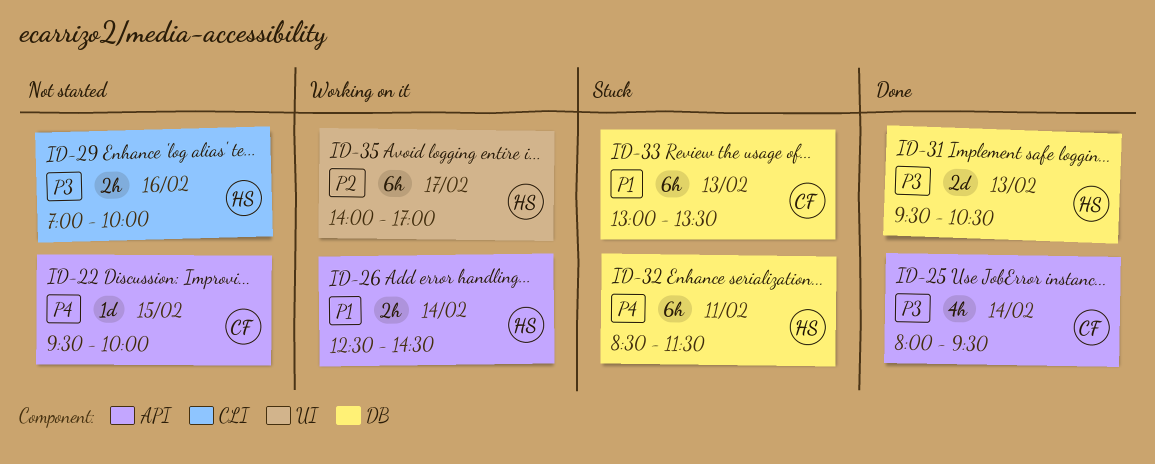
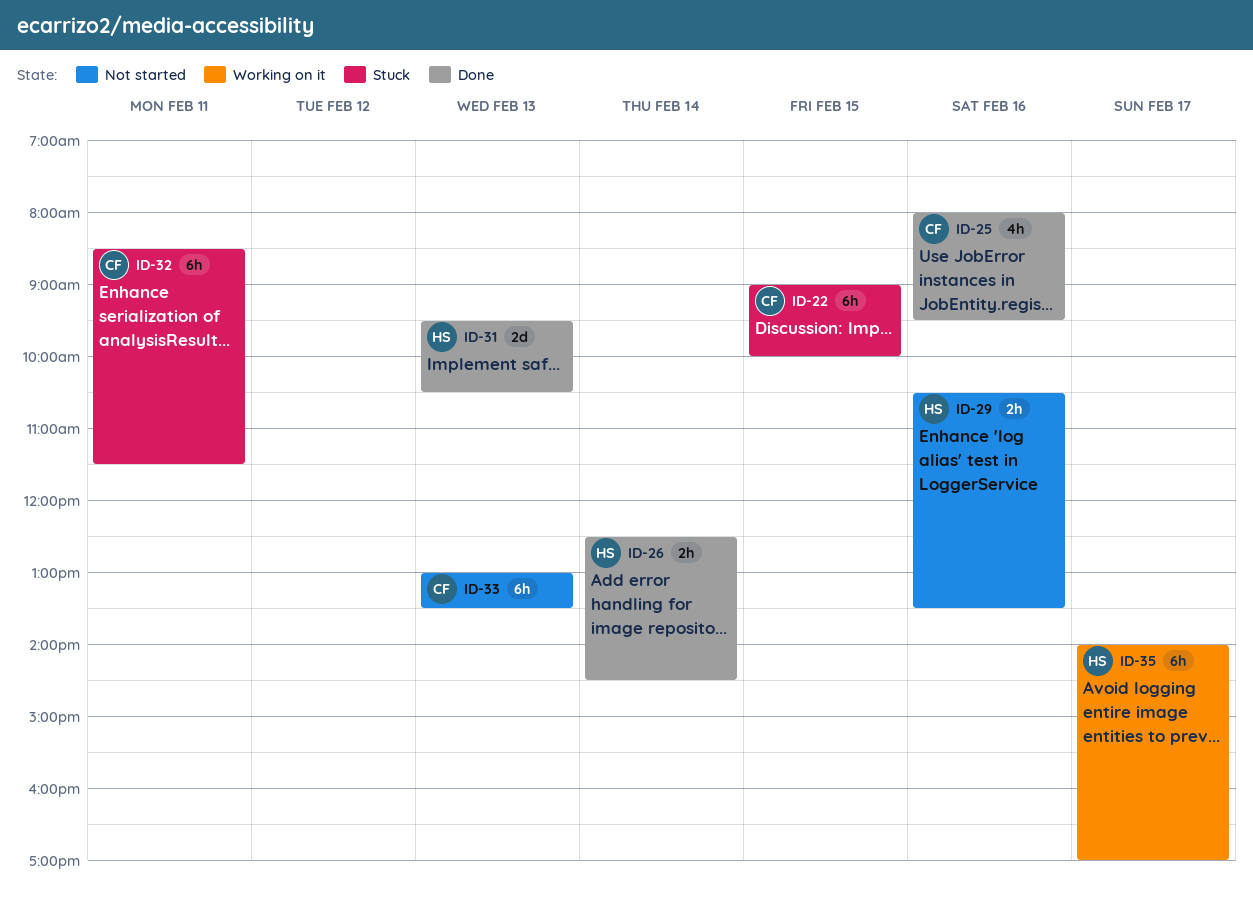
ID-22, status: Not started -> Stuck
ID-22, estimate: 1d -> 6h
ID-22, begins: 09:30 -> 09:00
ID-25, day: Feb 14 -> Feb 16
ID-26, status: Working on it -> Done
ID-29, begins: 07:00 -> 10:30
ID-29, ends: 10:00 -> 13:30
ID-32, owner: HS -> CF
ID-33, status: Stuck -> Not started

